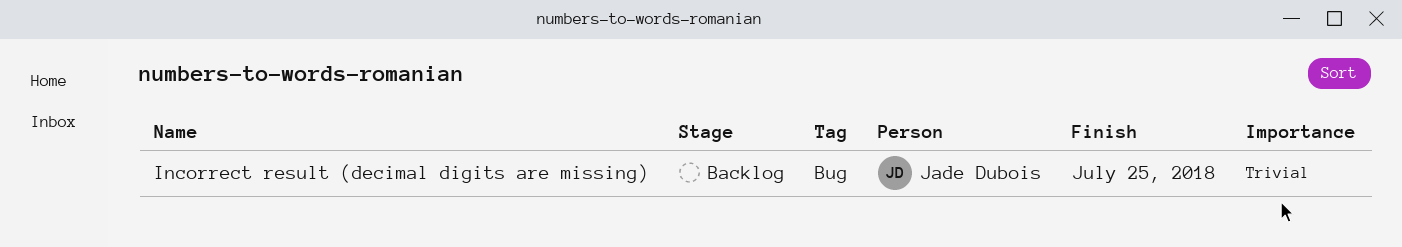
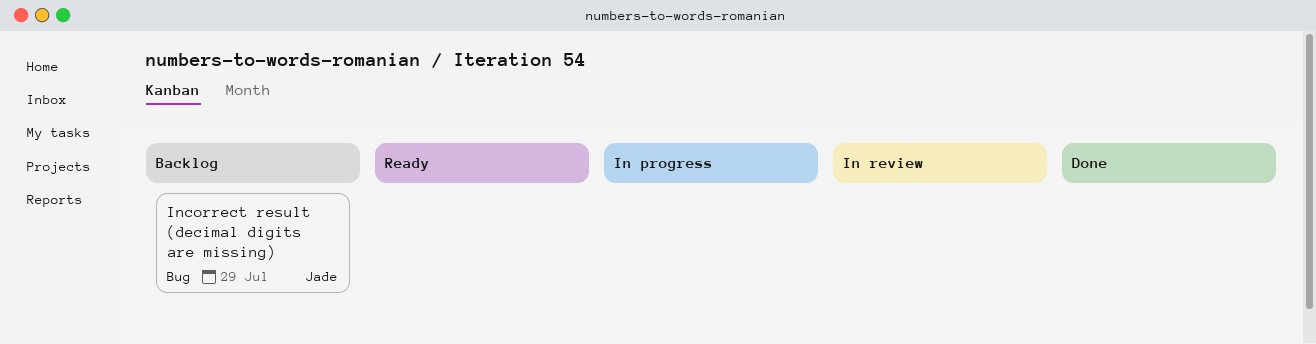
Incorrect result (decimal digits are missing), due: Jul 25 -> Jul 29

